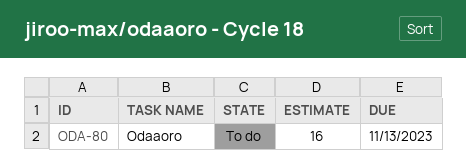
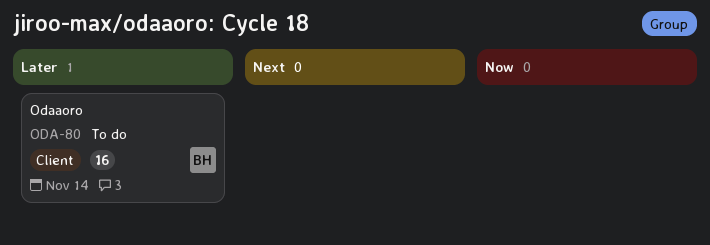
ODA-80, due: Nov 13 -> Nov 14

